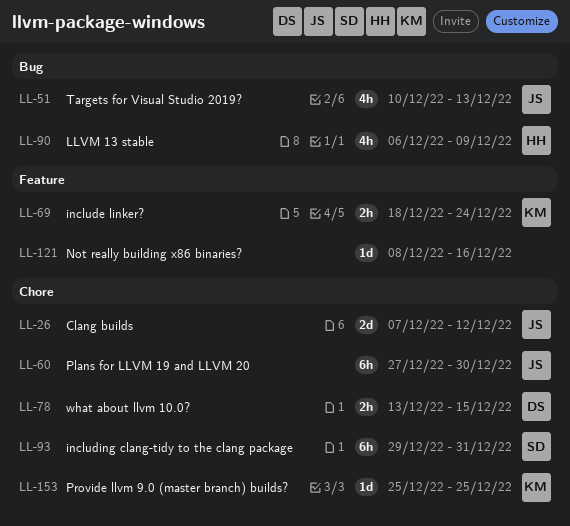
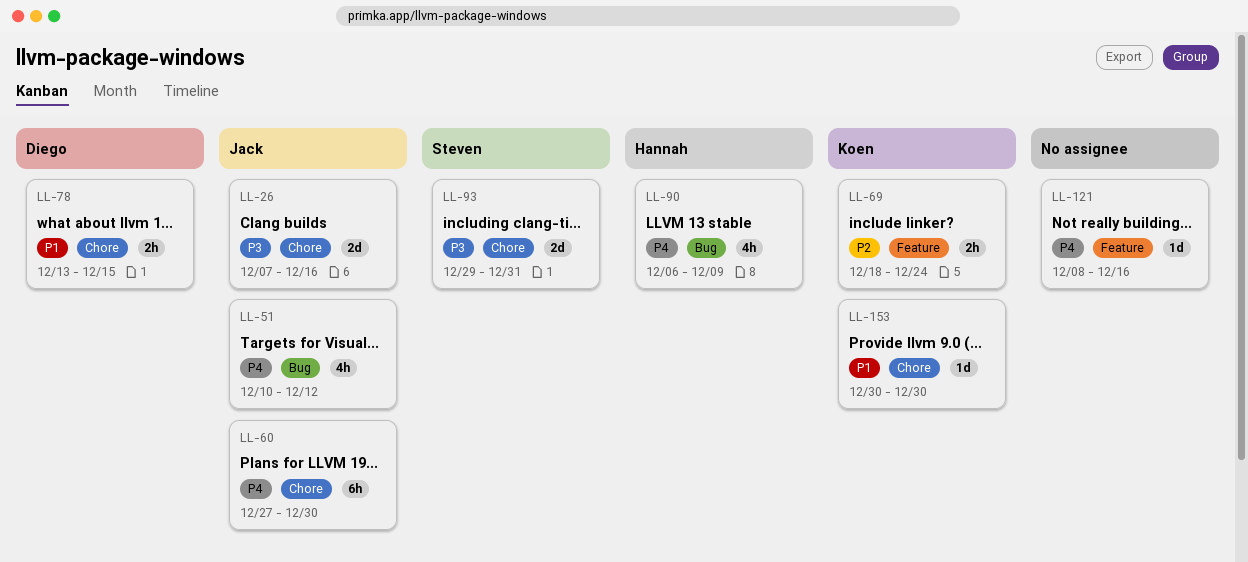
LL-26, due: Dec 12 -> Dec 16
LL-51, due: Dec 13 -> Dec 12
LL-93, estimate: 6h -> 2d
LL-153, start: Dec 25 -> Dec 30
LL-153, due: Dec 25 -> Dec 30

